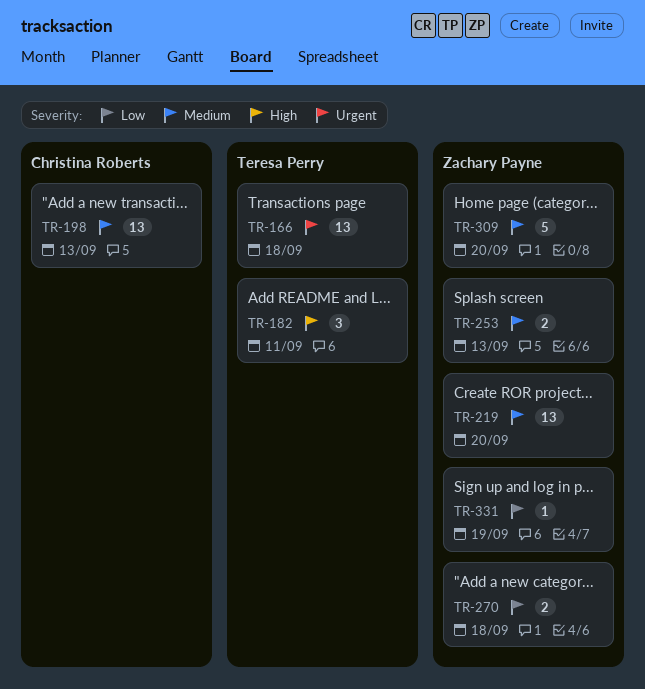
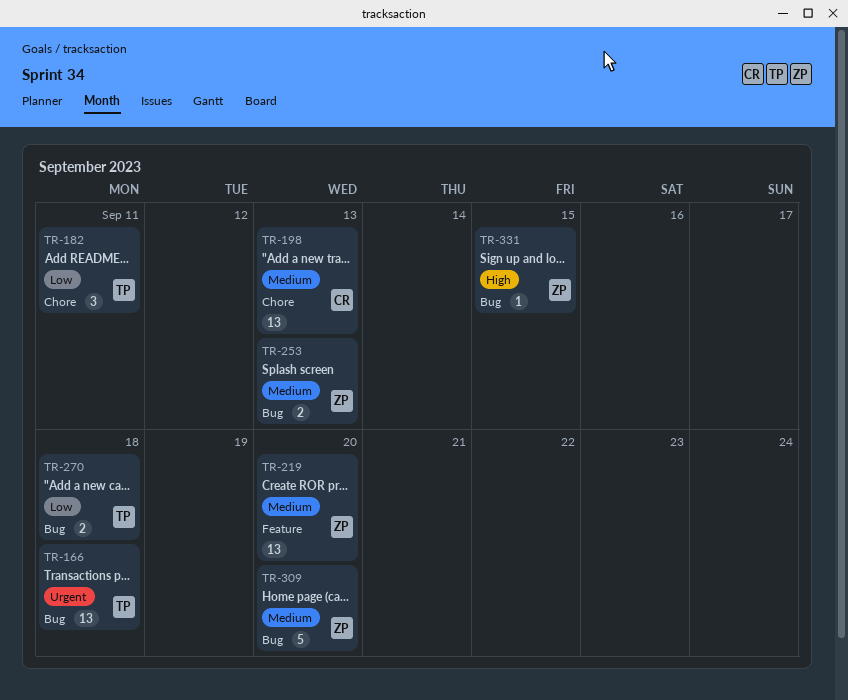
TR-182, priority: High -> Low
TR-270, owner: Zachary Payne -> Teresa Perry
TR-331, priority: Low -> High
TR-331, due: Sep 19 -> Sep 15

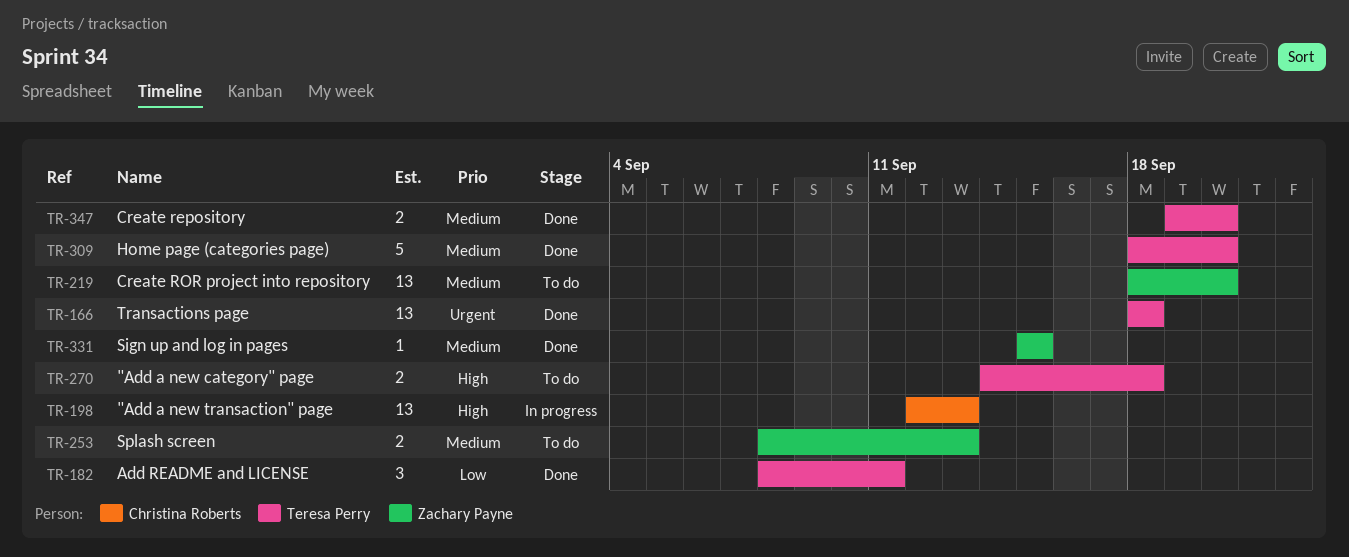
TR-198, priority: Medium -> High
TR-270, priority: Low -> High
TR-309, owner: Zachary Payne -> Teresa Perry
TR-331, priority: High -> Medium
TR-347: none -> present

